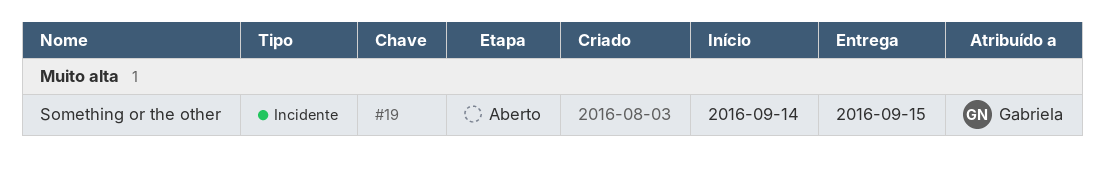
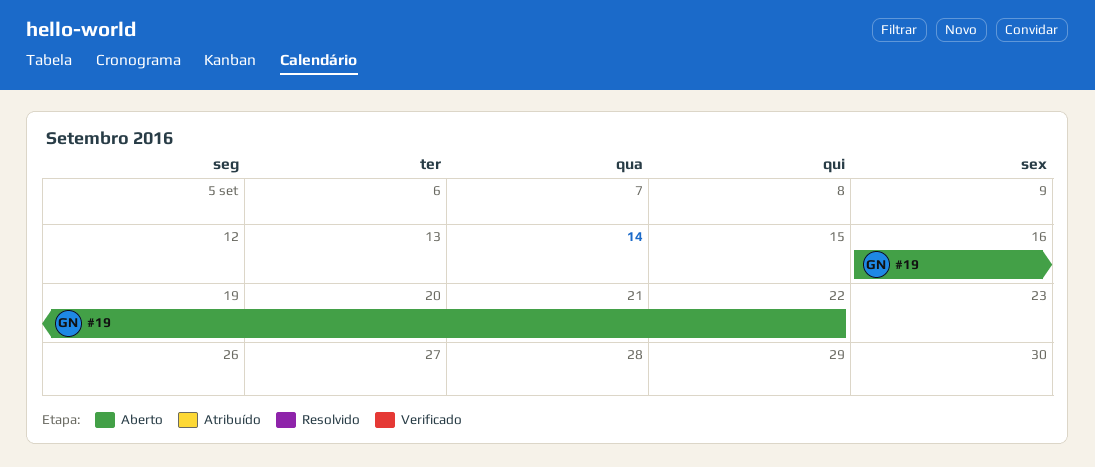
#19, start: Sep 14 -> Sep 16
#19, due: Sep 15 -> Sep 22

